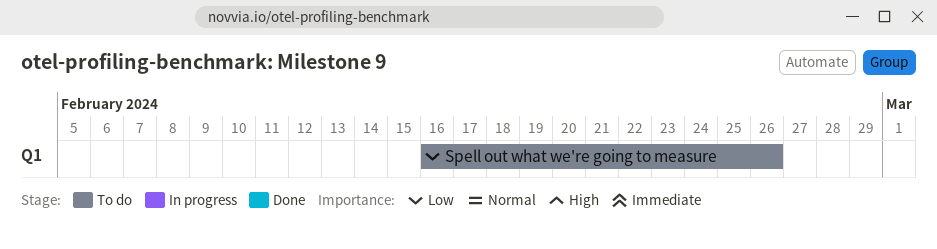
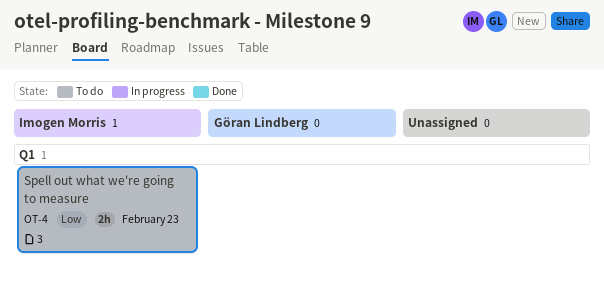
Spell out what we're going to measure, due: Feb 26 -> Feb 23

